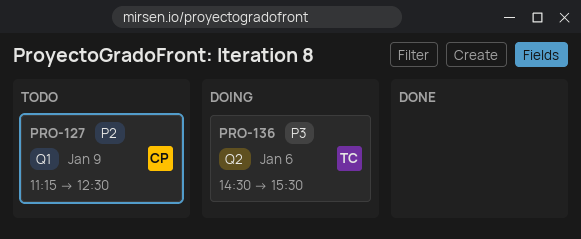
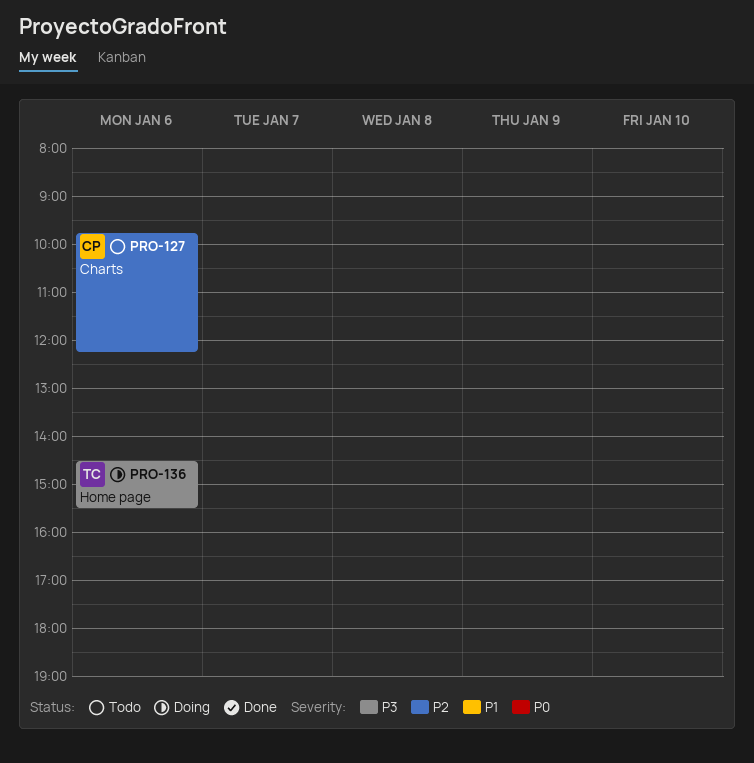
PRO-127, day: Jan 9 -> Jan 6
PRO-127, begins: 11:15 -> 09:45
PRO-127, ends: 12:30 -> 12:15

